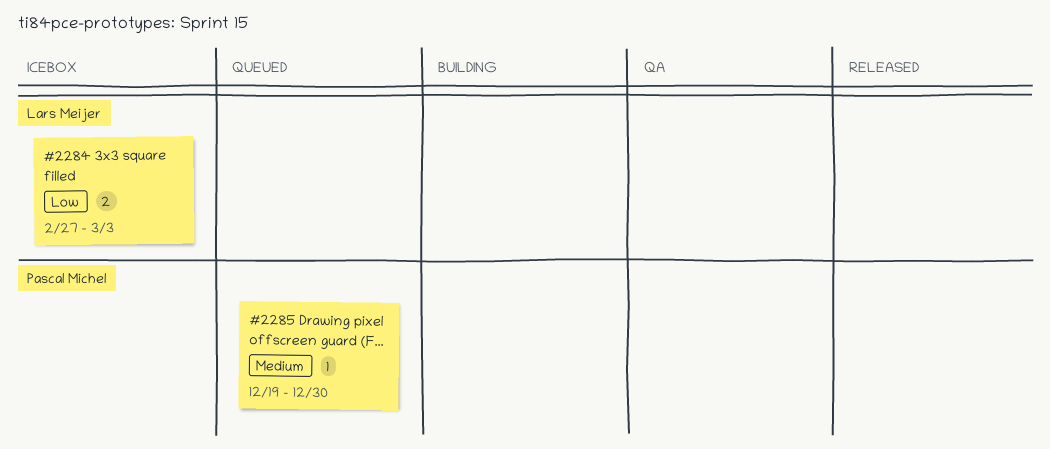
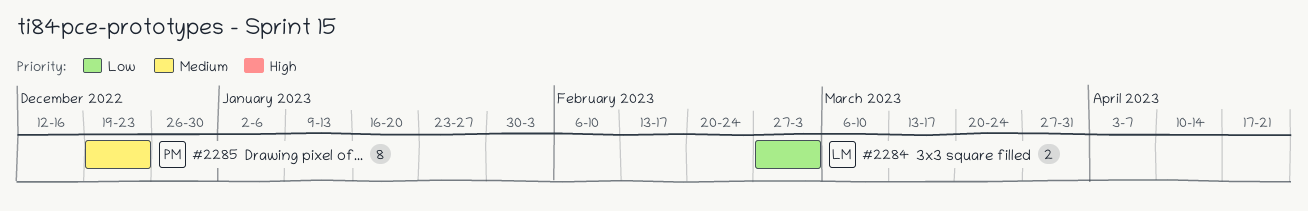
#2285, estimate: 1 -> 8
#2285, due: Dec 30 -> Dec 23

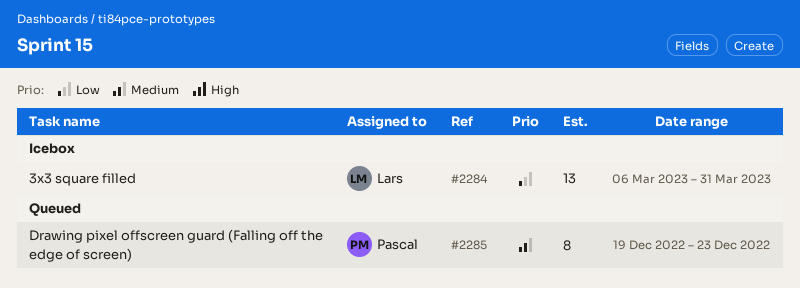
#2284, estimate: 2 -> 13
#2284, start: Feb 27 -> Mar 6
#2284, due: Mar 3 -> Mar 31

